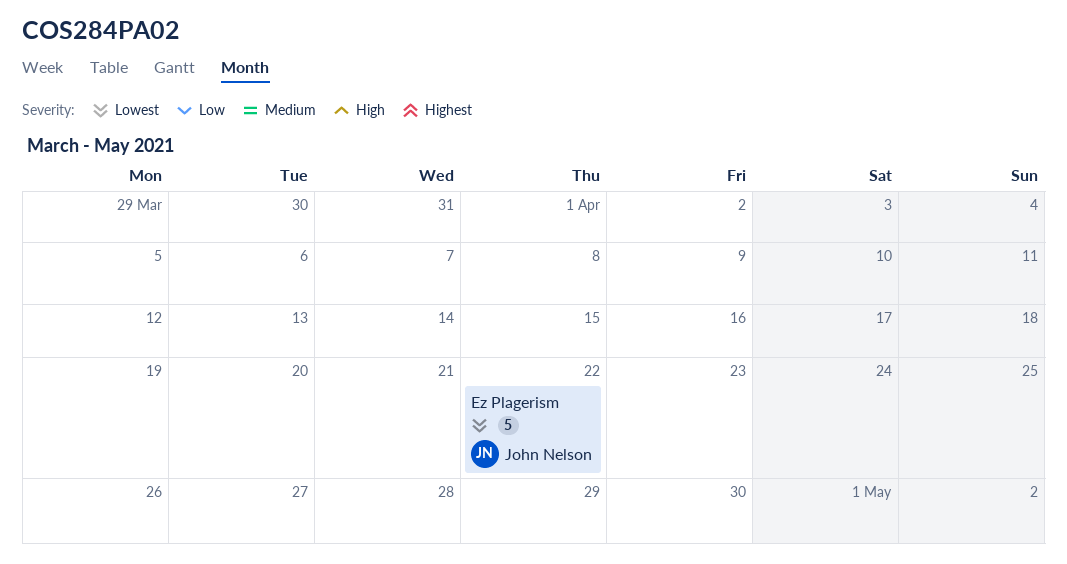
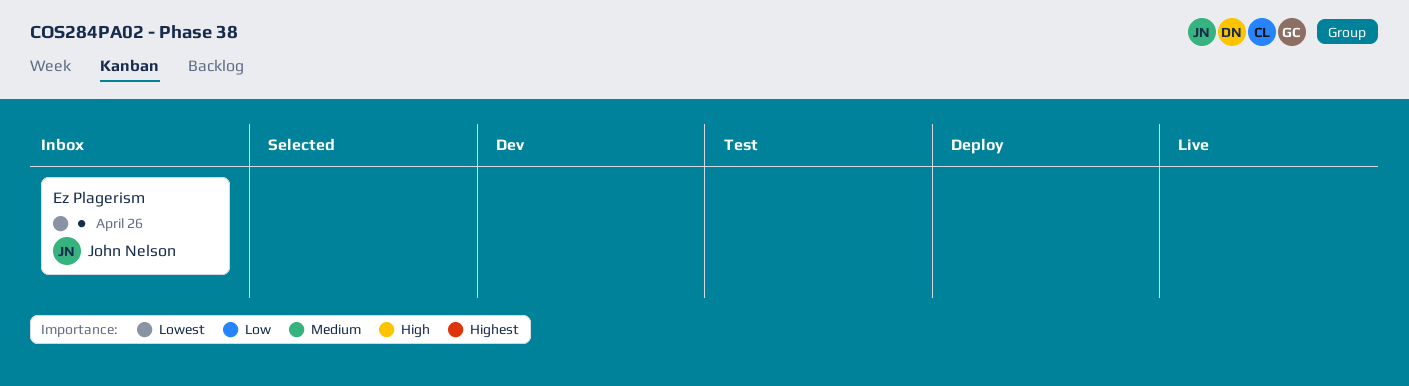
Ez Plagerism, estimate: 5 -> 1
Ez Plagerism, due: Apr 22 -> Apr 26

